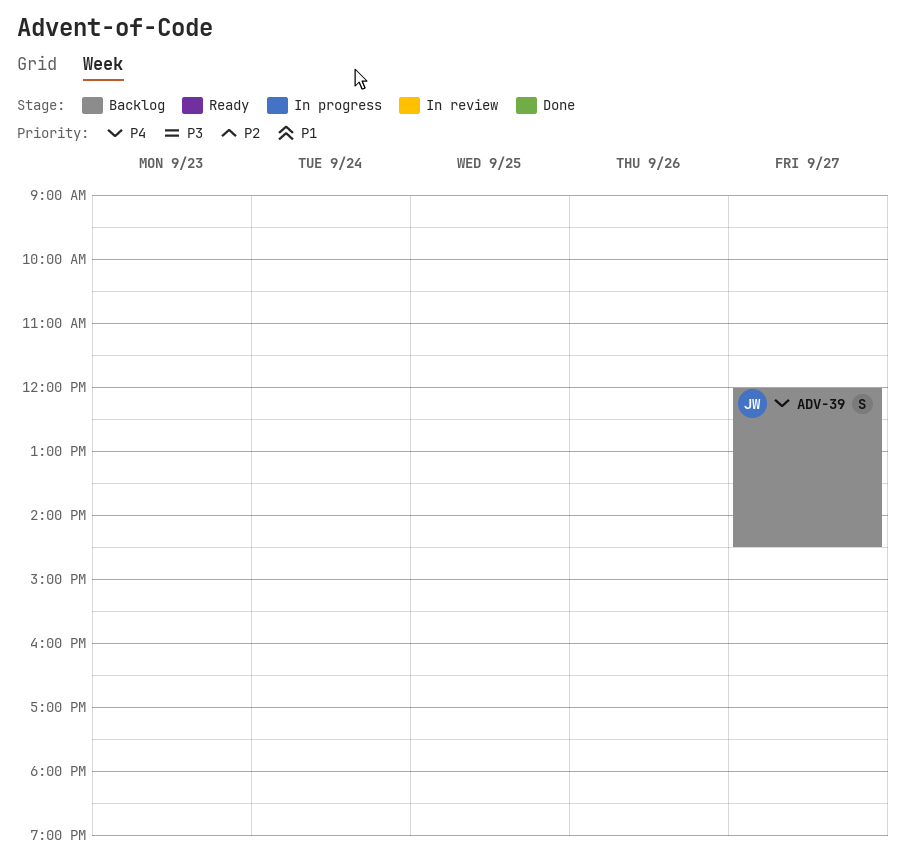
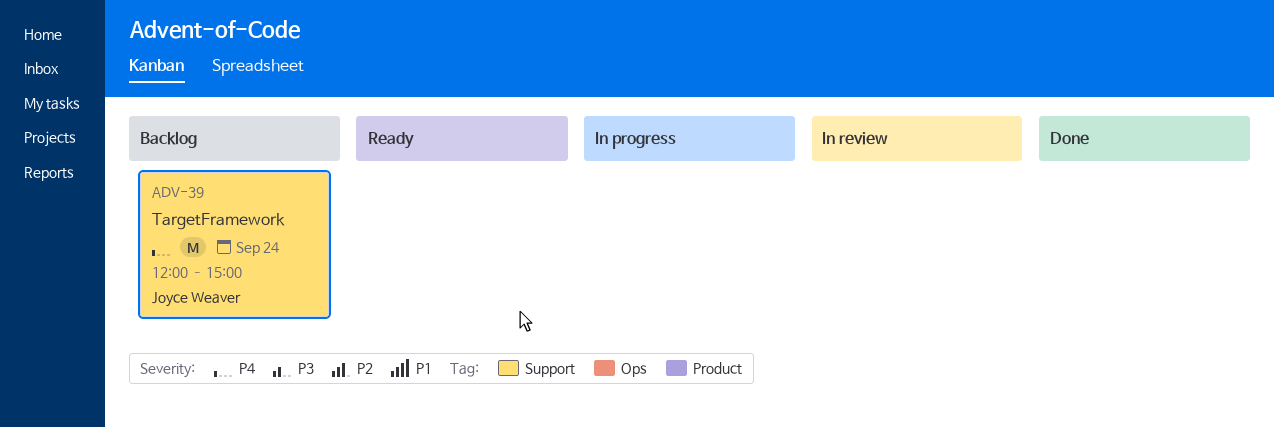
ADV-39, estimate: S -> M
ADV-39, day: Sep 27 -> Sep 24
ADV-39, ends: 14:30 -> 15:00

